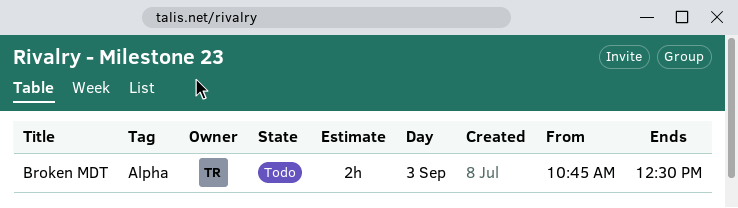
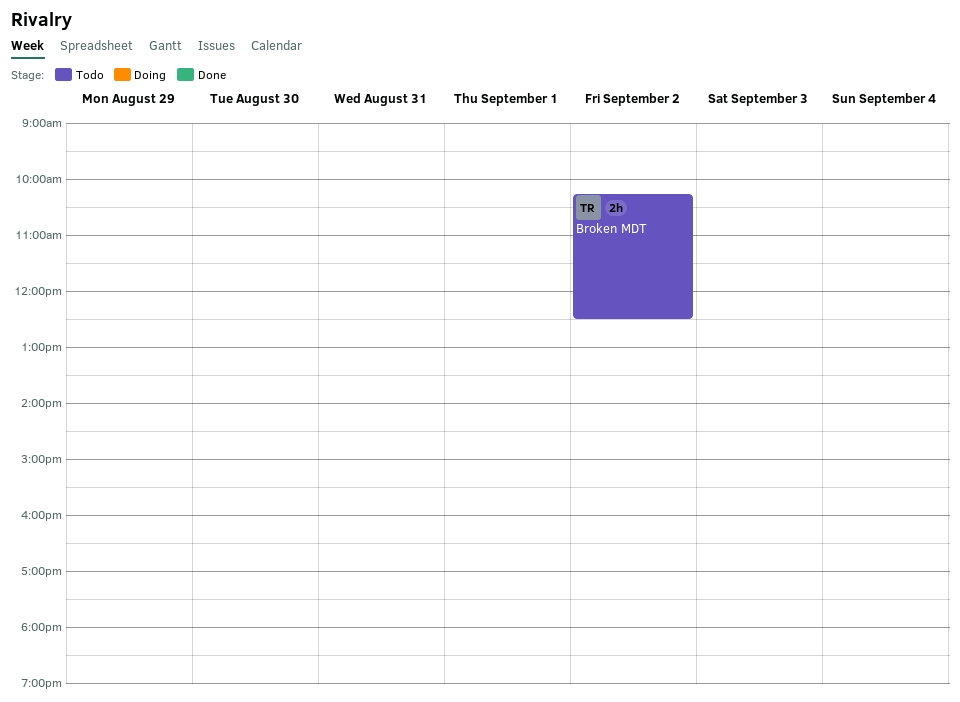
Broken MDT, day: Sep 3 -> Sep 2
Broken MDT, begins: 10:45 -> 10:15

